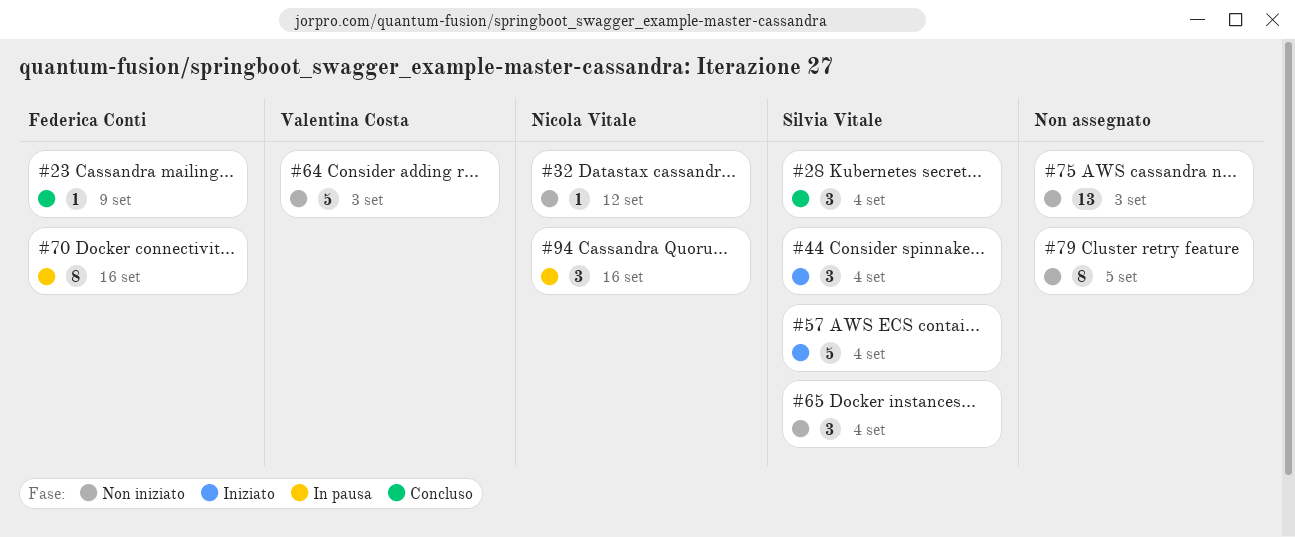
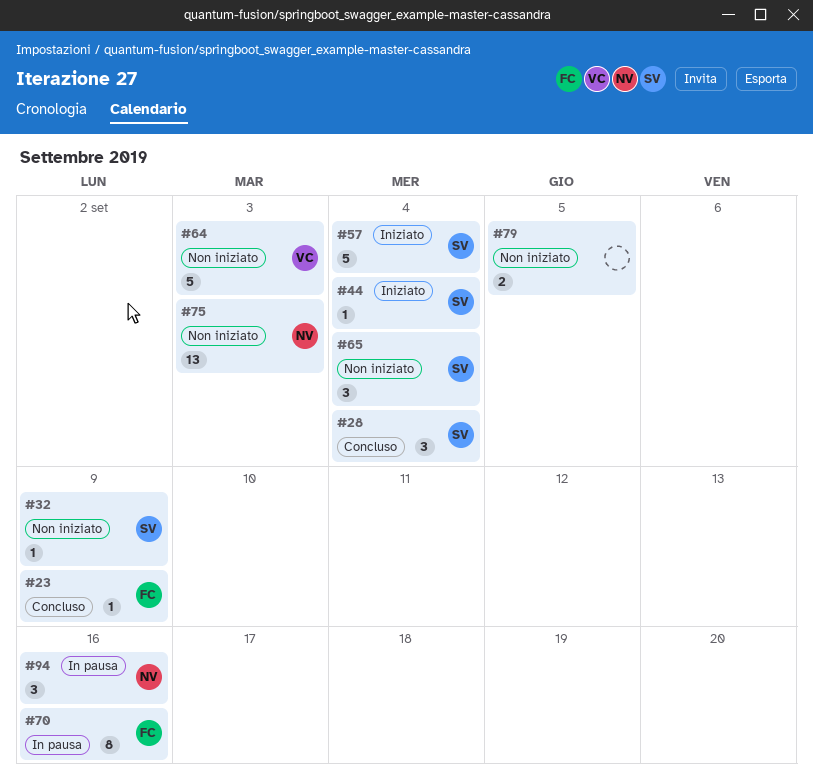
#32, owner: Nicola Vitale -> Silvia Vitale
#32, due: Sep 12 -> Sep 9
#44, estimate: 3 -> 1
#75, owner: none -> Nicola Vitale
#79, estimate: 8 -> 2

